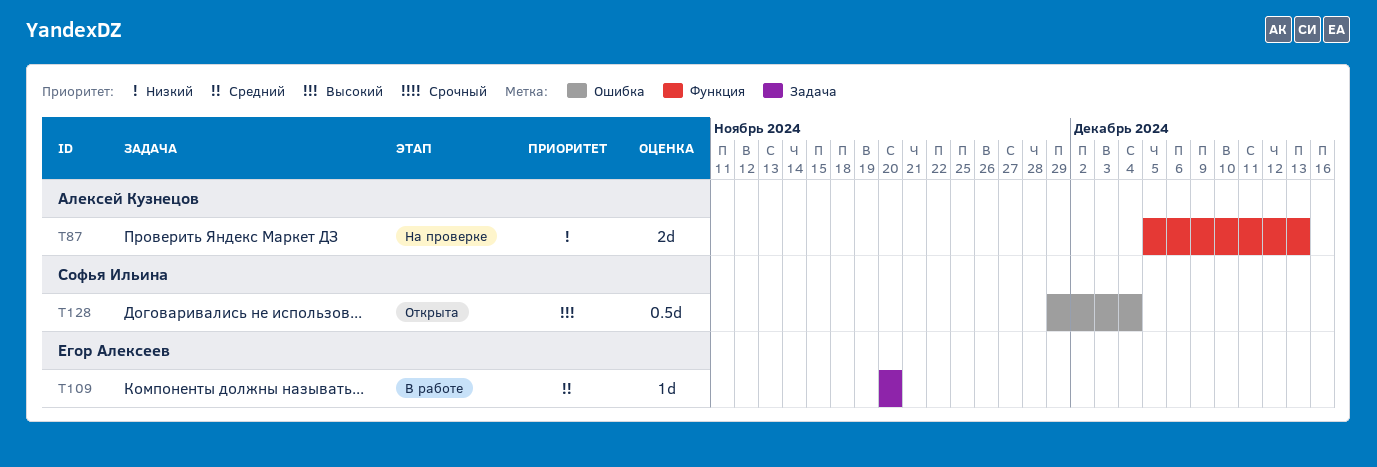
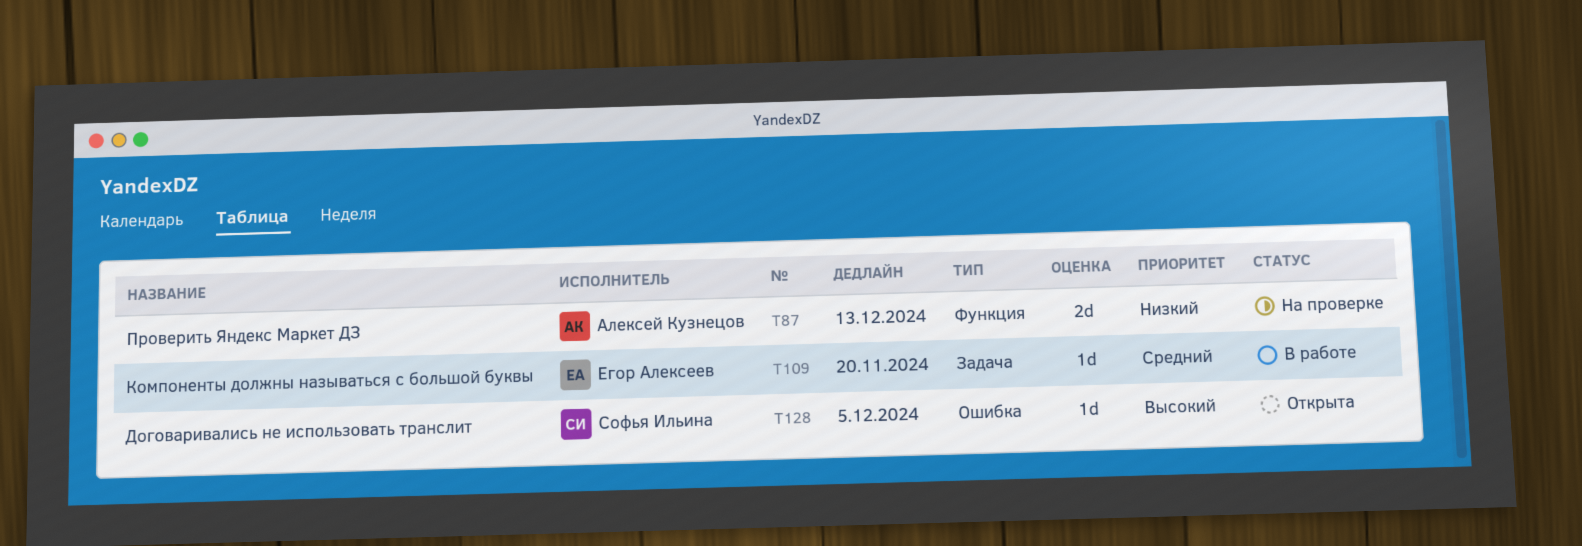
T128, estimate: 0.5d -> 1d
T128, due: Dec 4 -> Dec 5

